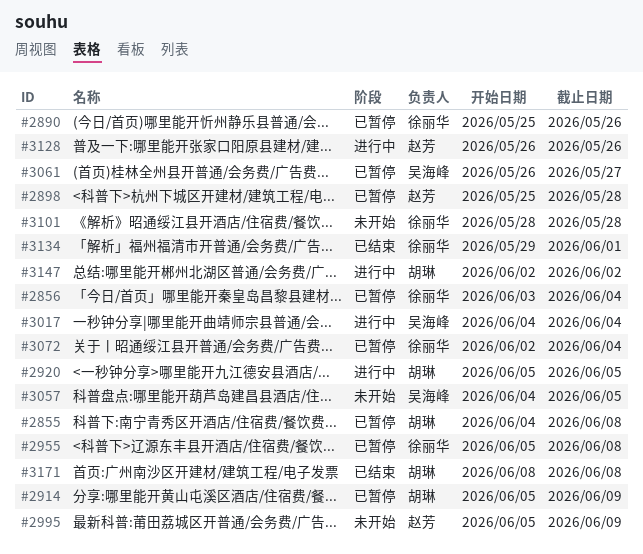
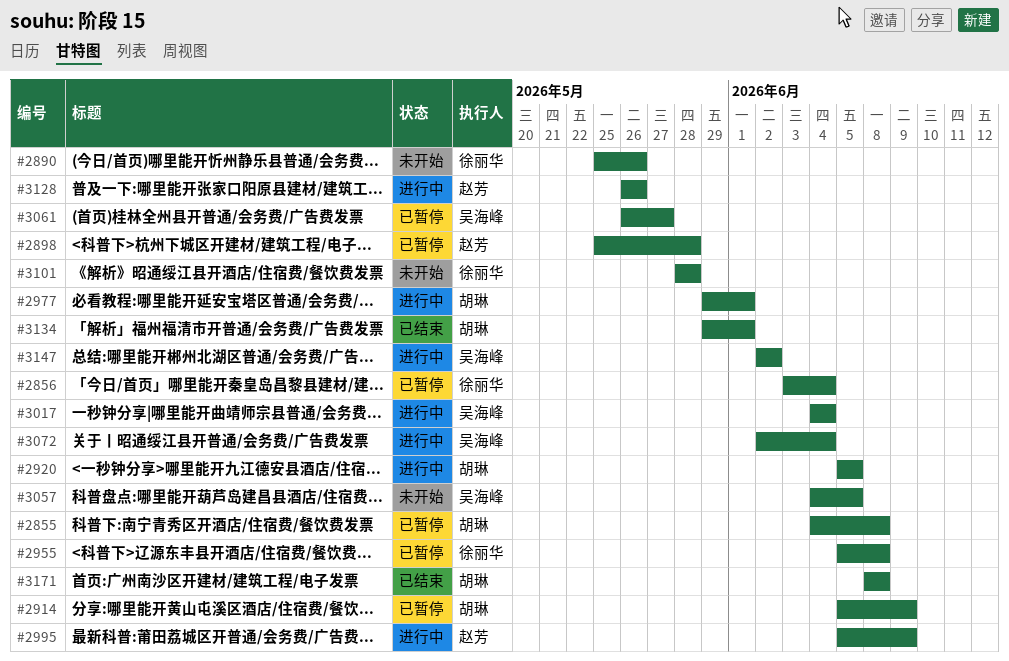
#2890, status: 已暂停 -> 未开始
#2977: none -> present
#2995, status: 未开始 -> 进行中
#3072, status: 已暂停 -> 进行中
#3072, owner: 徐丽华 -> 吴海峰
#3134, owner: 徐丽华 -> 胡琳
#3147, owner: 胡琳 -> 吴海峰

